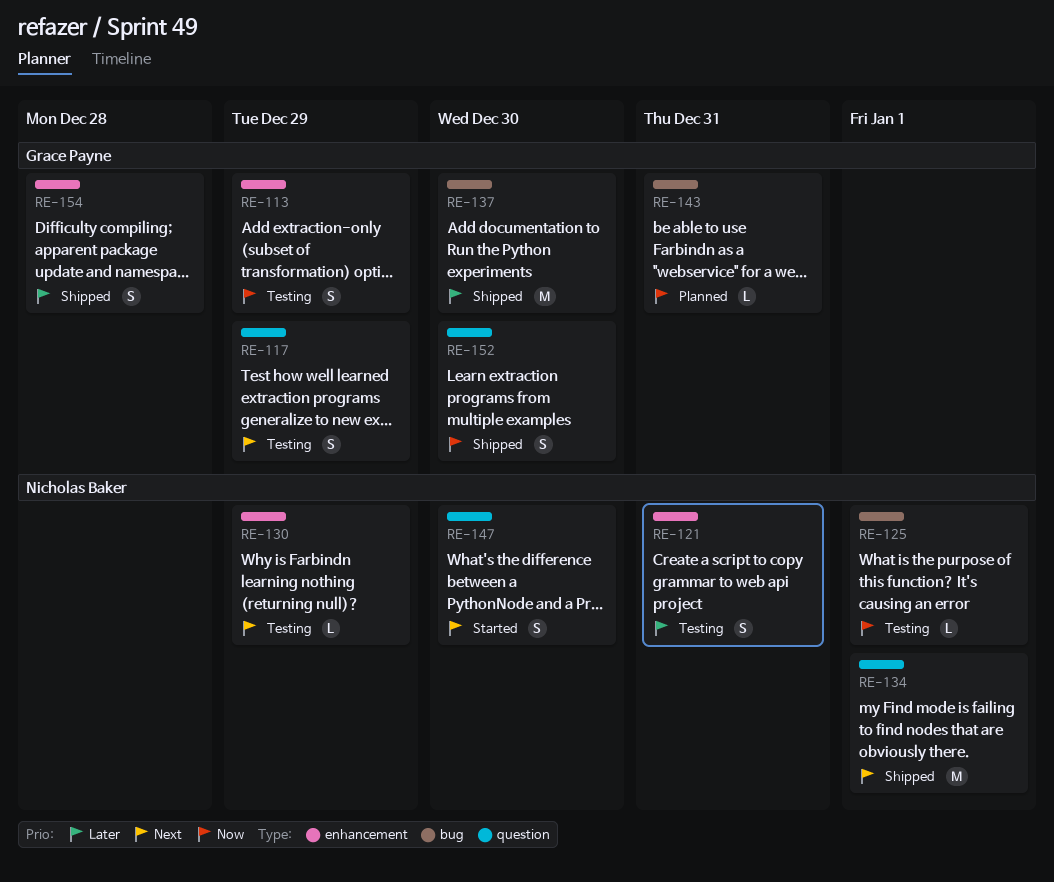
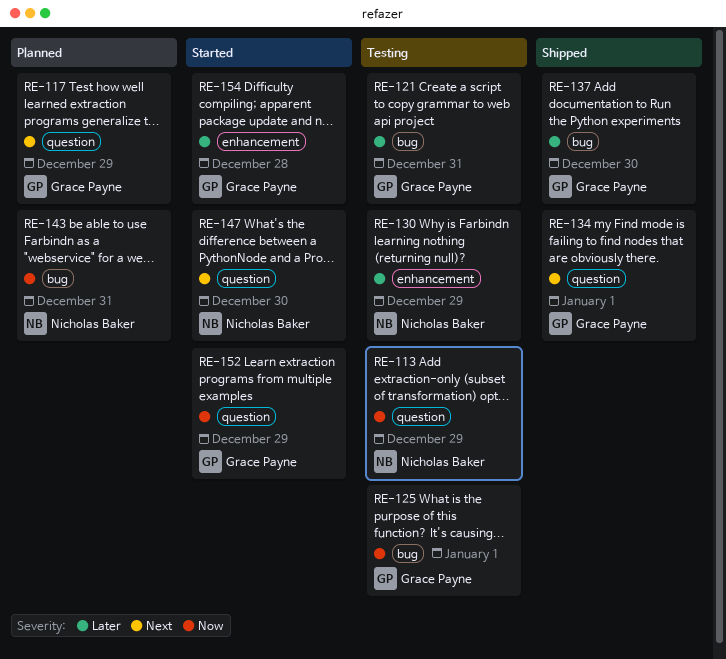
RE-113, owner: Grace Payne -> Nicholas Baker
RE-113, label: enhancement -> question
RE-117, status: Testing -> Planned
RE-121, owner: Nicholas Baker -> Grace Payne
RE-121, label: enhancement -> bug
RE-125, owner: Nicholas Baker -> Grace Payne
RE-130, priority: Next -> Later
RE-134, owner: Nicholas Baker -> Grace Payne
RE-143, owner: Grace Payne -> Nicholas Baker
RE-152, status: Shipped -> Started
RE-152, due: Dec 30 -> Dec 29
RE-154, status: Shipped -> Started

